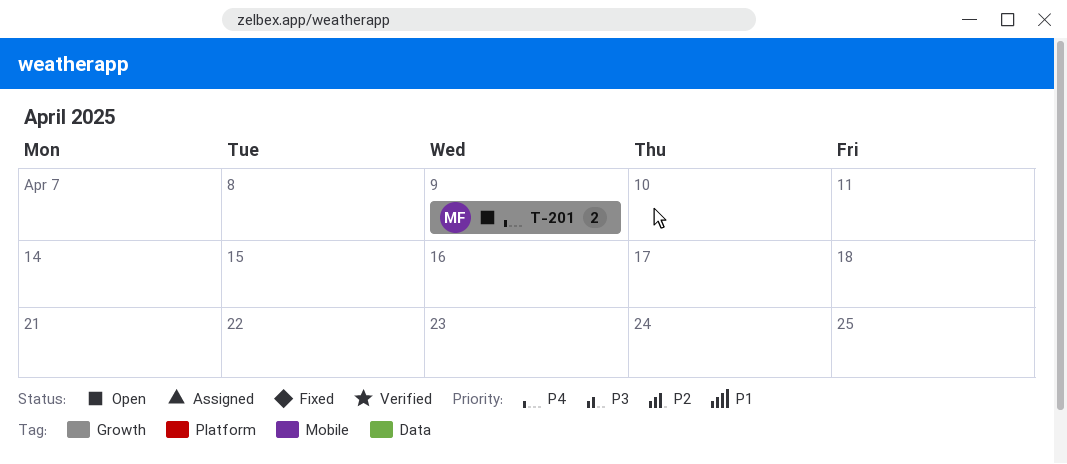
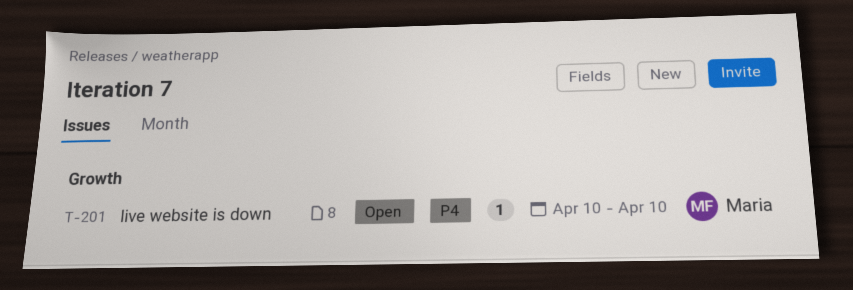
T-201, estimate: 2 -> 1
T-201, start: Apr 9 -> Apr 10
T-201, due: Apr 9 -> Apr 10

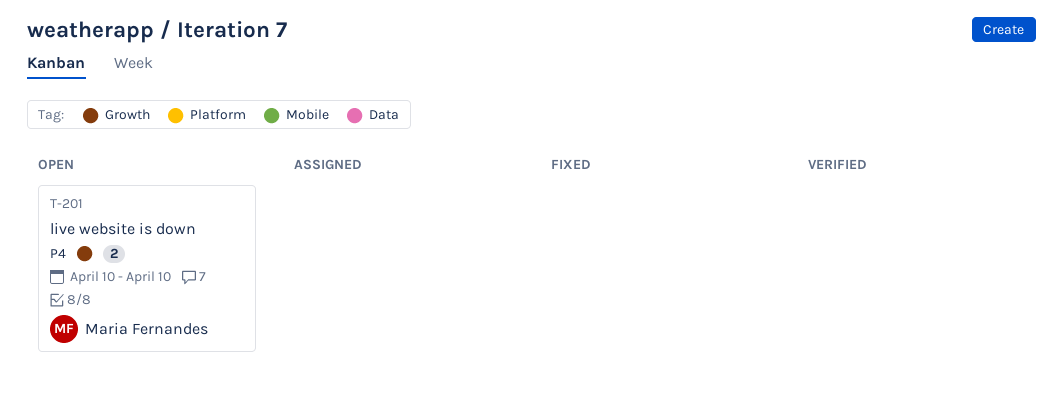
T-201, estimate: 1 -> 2

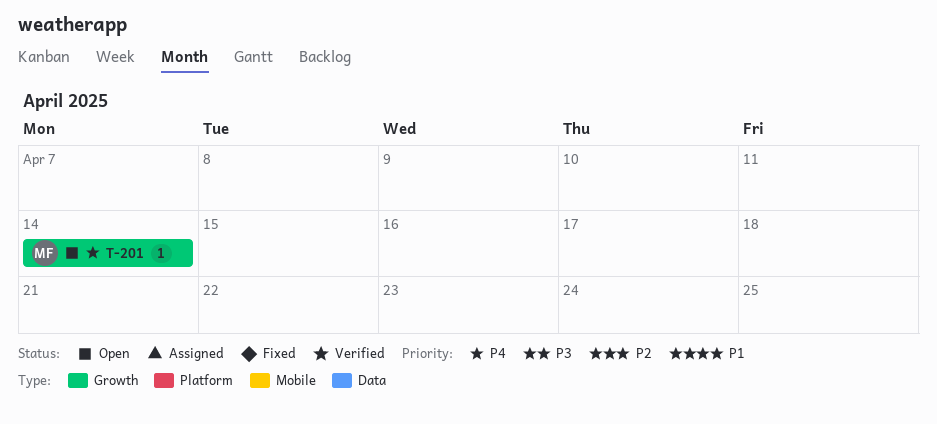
T-201, estimate: 2 -> 1
T-201, start: Apr 10 -> Apr 14
T-201, due: Apr 10 -> Apr 14

